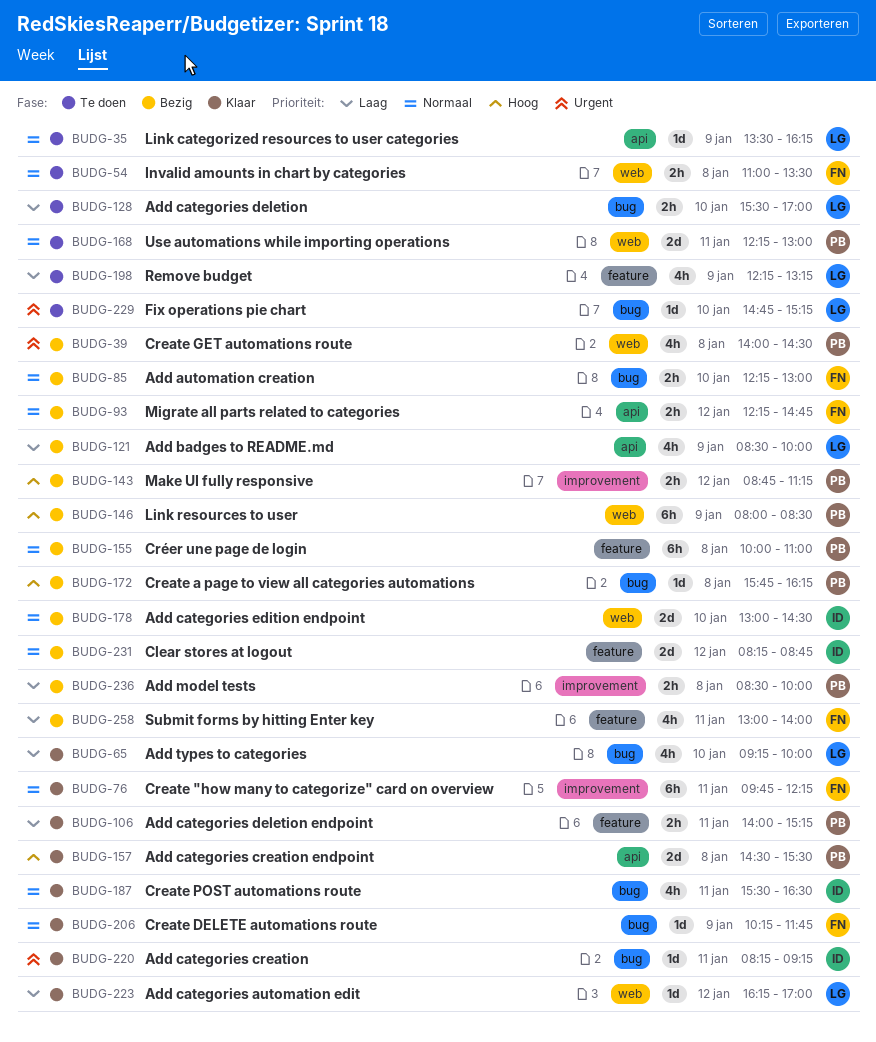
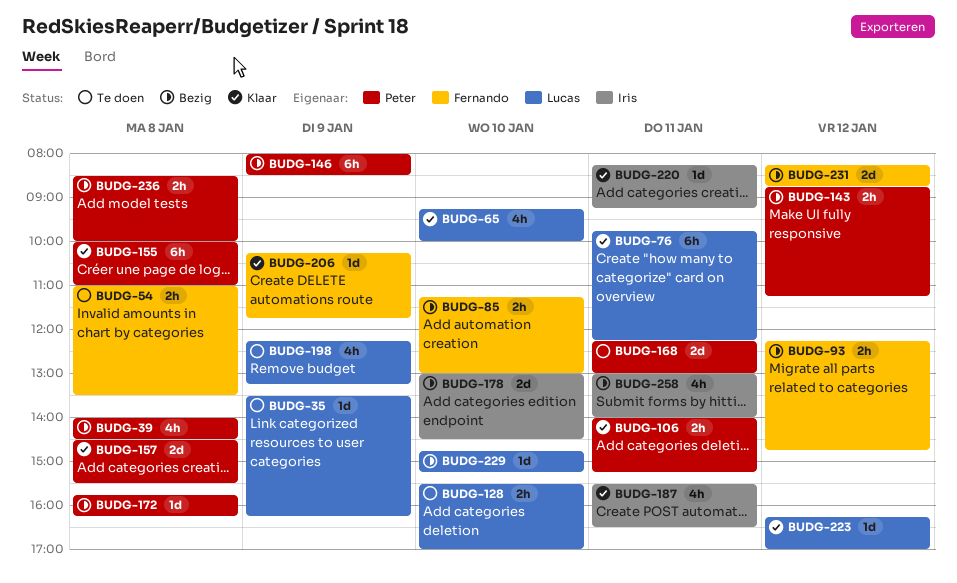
BUDG-76, owner: Fernando -> Lucas
BUDG-85, begins: 12:15 -> 11:15
BUDG-121: present -> none
BUDG-155, status: Bezig -> Klaar
BUDG-229, status: Te doen -> Bezig
BUDG-231, owner: Iris -> Fernando
BUDG-258, owner: Fernando -> Iris

